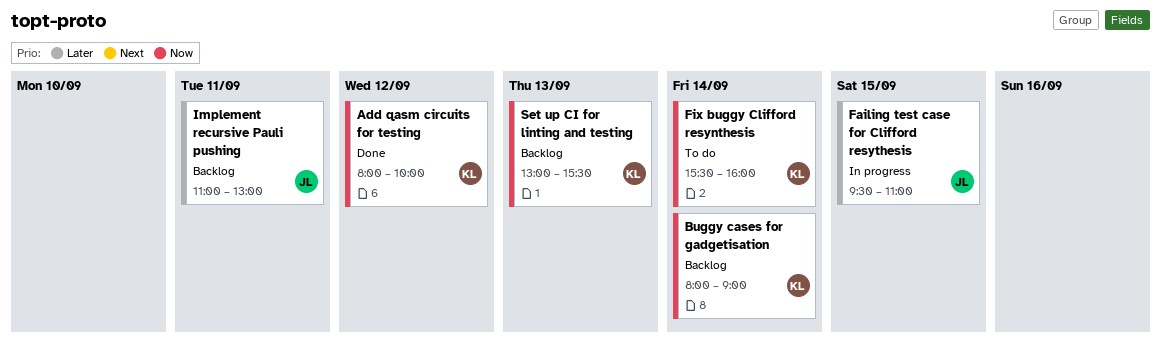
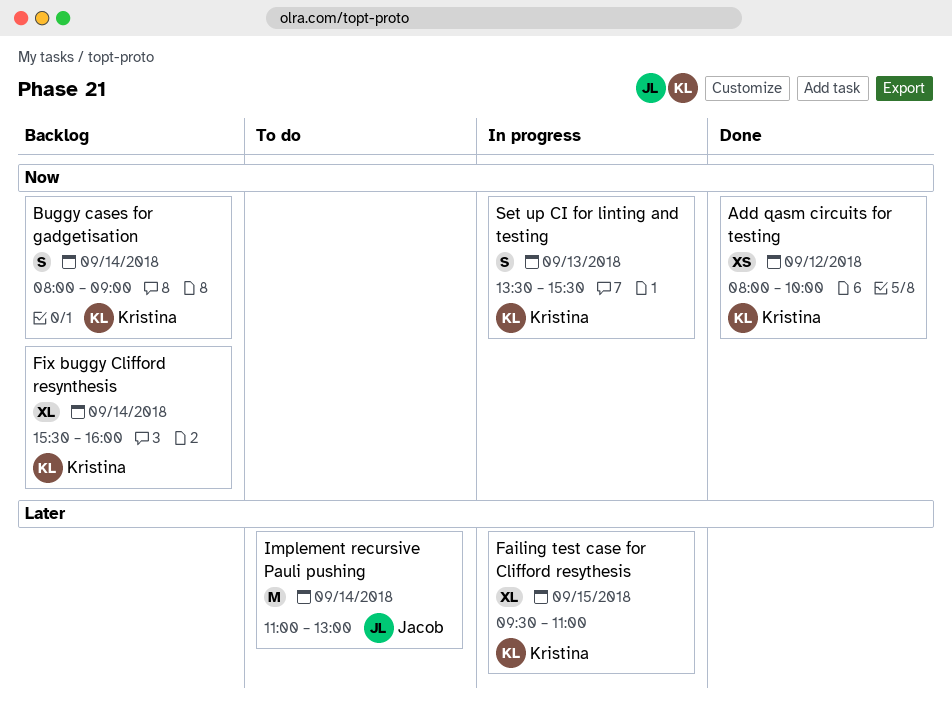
Failing test case for Clifford resythesis, owner: Jacob -> Kristina
Fix buggy Clifford resynthesis, status: To do -> Backlog
Implement recursive Pauli pushing, status: Backlog -> To do
Implement recursive Pauli pushing, day: Sep 11 -> Sep 14
Set up CI for linting and testing, status: Backlog -> In progress
Set up CI for linting and testing, begins: 13:00 -> 13:30

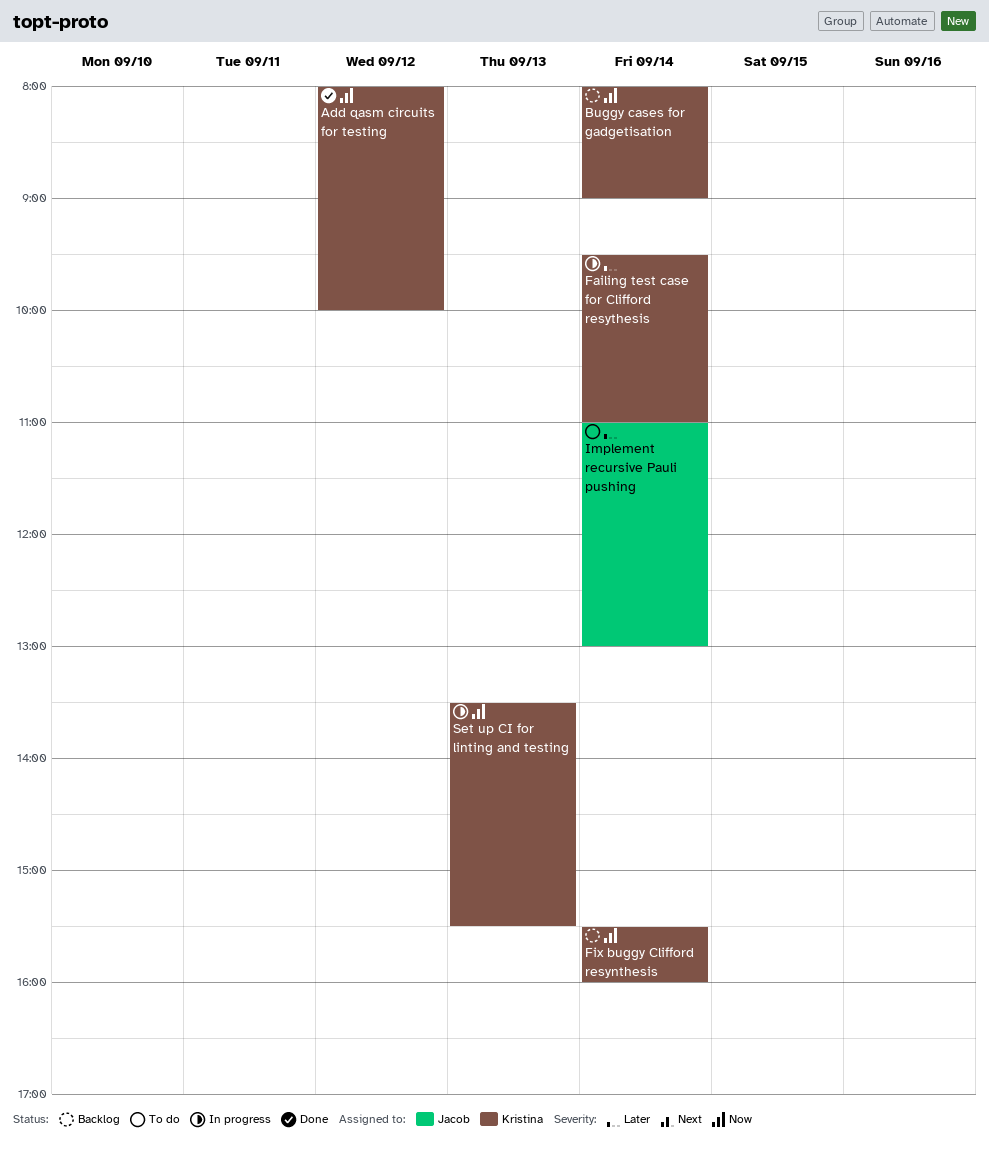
Failing test case for Clifford resythesis, day: Sep 15 -> Sep 14

